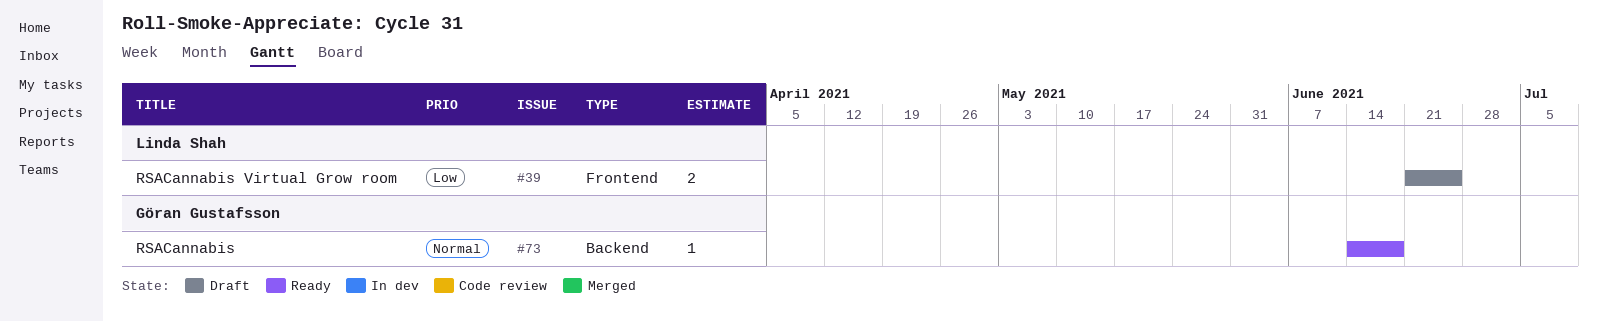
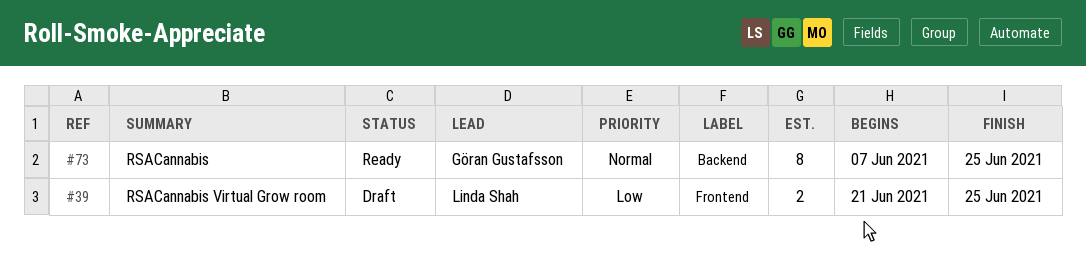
#73, estimate: 1 -> 8
#73, start: Jun 14 -> Jun 7
#73, due: Jun 18 -> Jun 25

